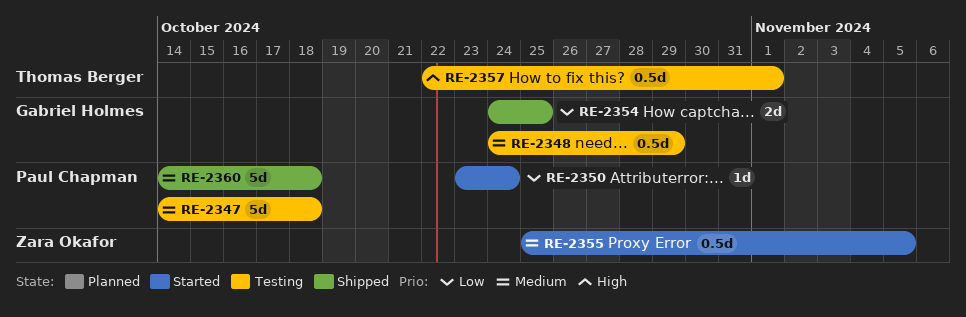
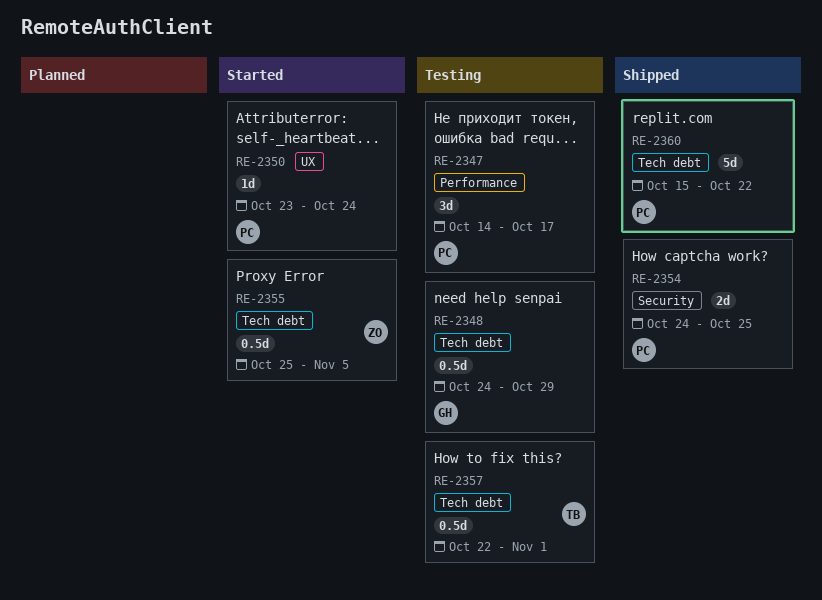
RE-2347, estimate: 5d -> 3d
RE-2347, due: Oct 18 -> Oct 17
RE-2354, owner: Gabriel Holmes -> Paul Chapman
RE-2360, start: Oct 14 -> Oct 15
RE-2360, due: Oct 18 -> Oct 22

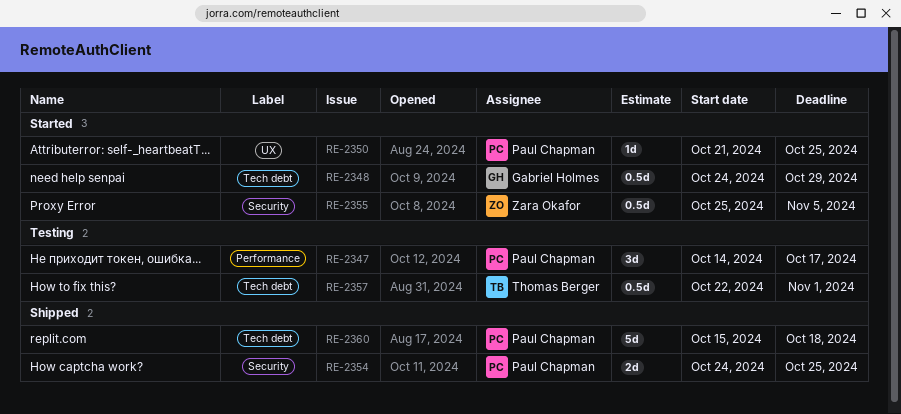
RE-2348, status: Testing -> Started
RE-2350, start: Oct 23 -> Oct 21
RE-2350, due: Oct 24 -> Oct 25
RE-2355, label: Tech debt -> Security
RE-2360, due: Oct 22 -> Oct 18

